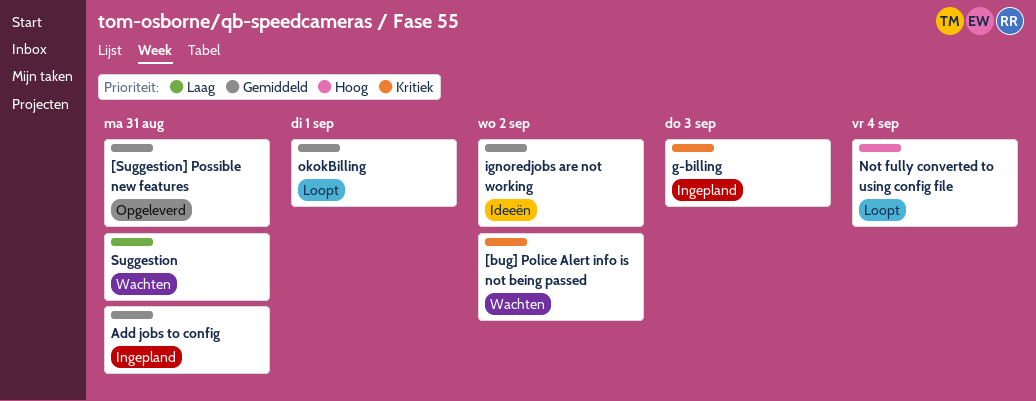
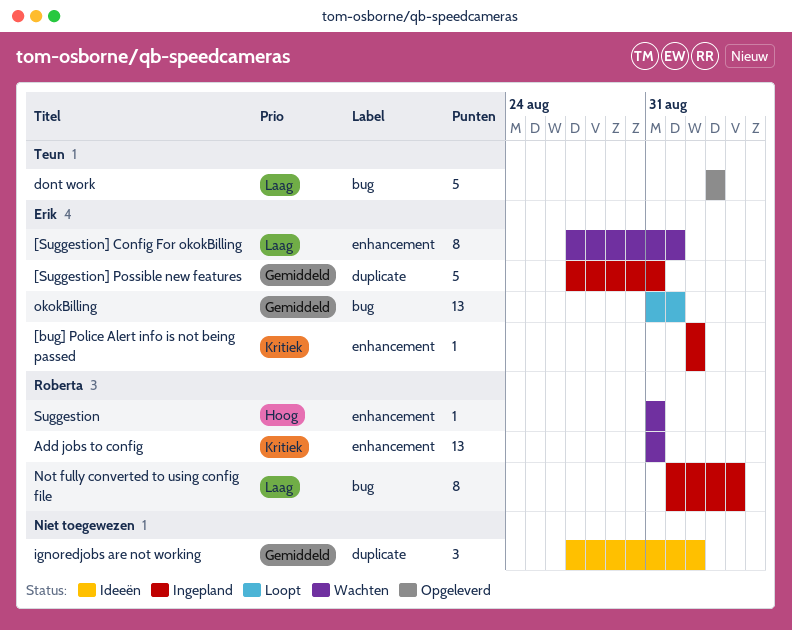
[bug] Police Alert info is not being passed, status: Wachten -> Ingepland
[Suggestion] Config For okokBilling: none -> present
[Suggestion] Possible new features, status: Opgeleverd -> Ingepland
Add jobs to config, status: Ingepland -> Wachten
Add jobs to config, priority: Gemiddeld -> Kritiek
dont work: none -> present
g-billing: present -> none
Not fully converted to using config file, status: Loopt -> Ingepland
Not fully converted to using config file, priority: Hoog -> Laag
Suggestion, priority: Laag -> Hoog

